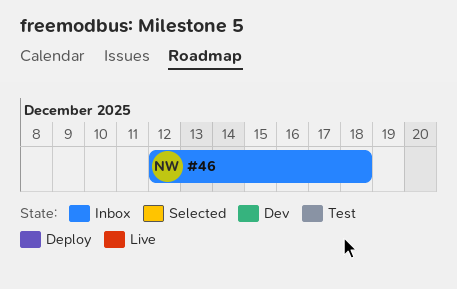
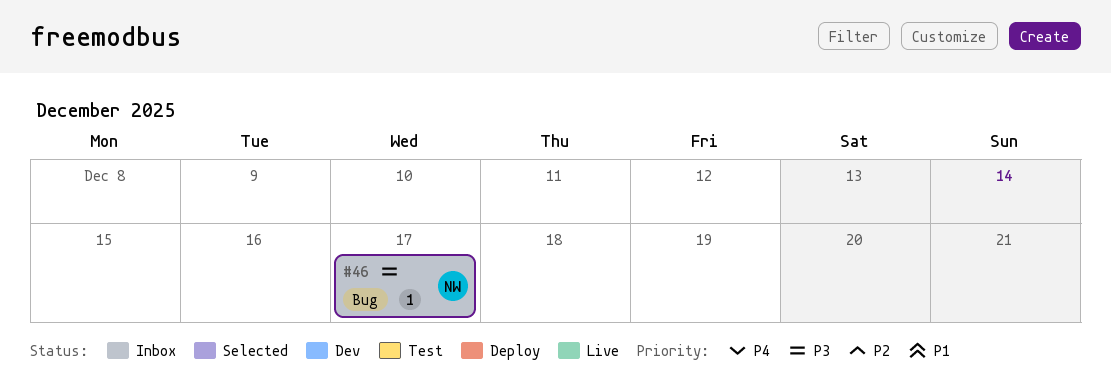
#46, due: Dec 18 -> Dec 17

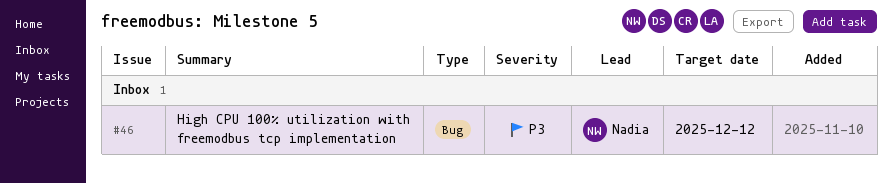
#46, due: Dec 17 -> Dec 12

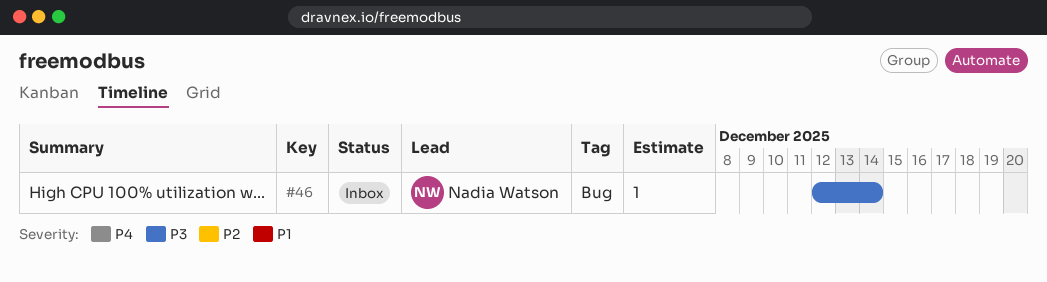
#46, due: Dec 12 -> Dec 14

